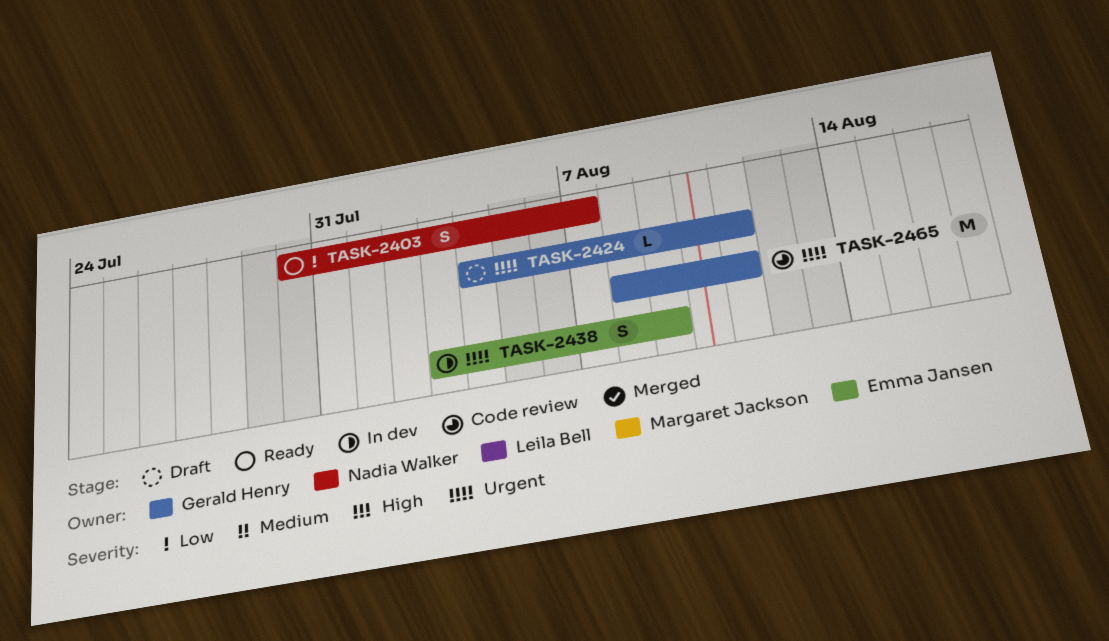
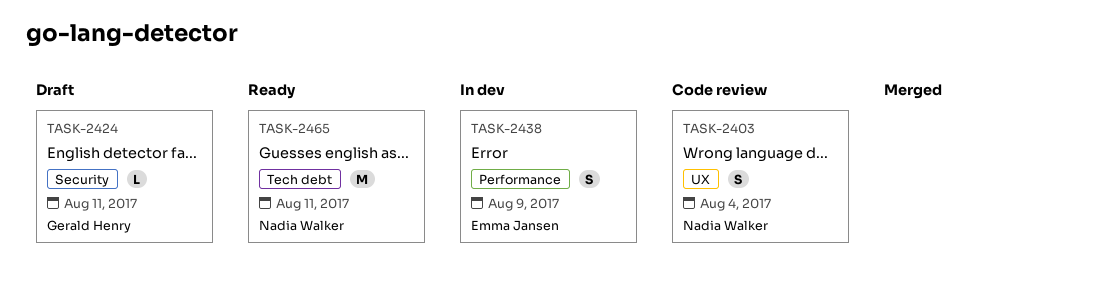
TASK-2403, status: Ready -> Code review
TASK-2403, due: Aug 7 -> Aug 4
TASK-2465, status: Code review -> Ready
TASK-2465, owner: Gerald Henry -> Nadia Walker

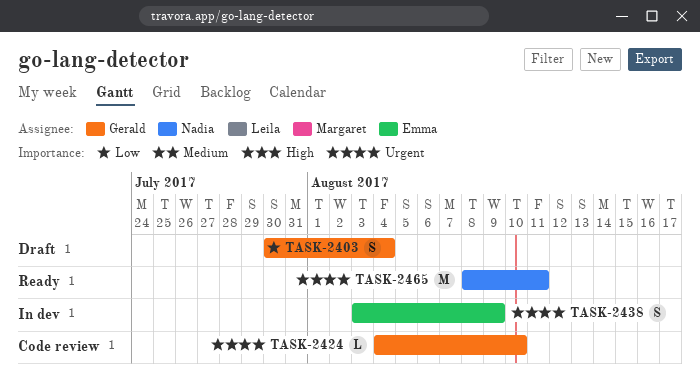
TASK-2403, status: Code review -> Draft
TASK-2403, owner: Nadia Walker -> Gerald Henry
TASK-2424, status: Draft -> Code review
TASK-2424, due: Aug 11 -> Aug 10

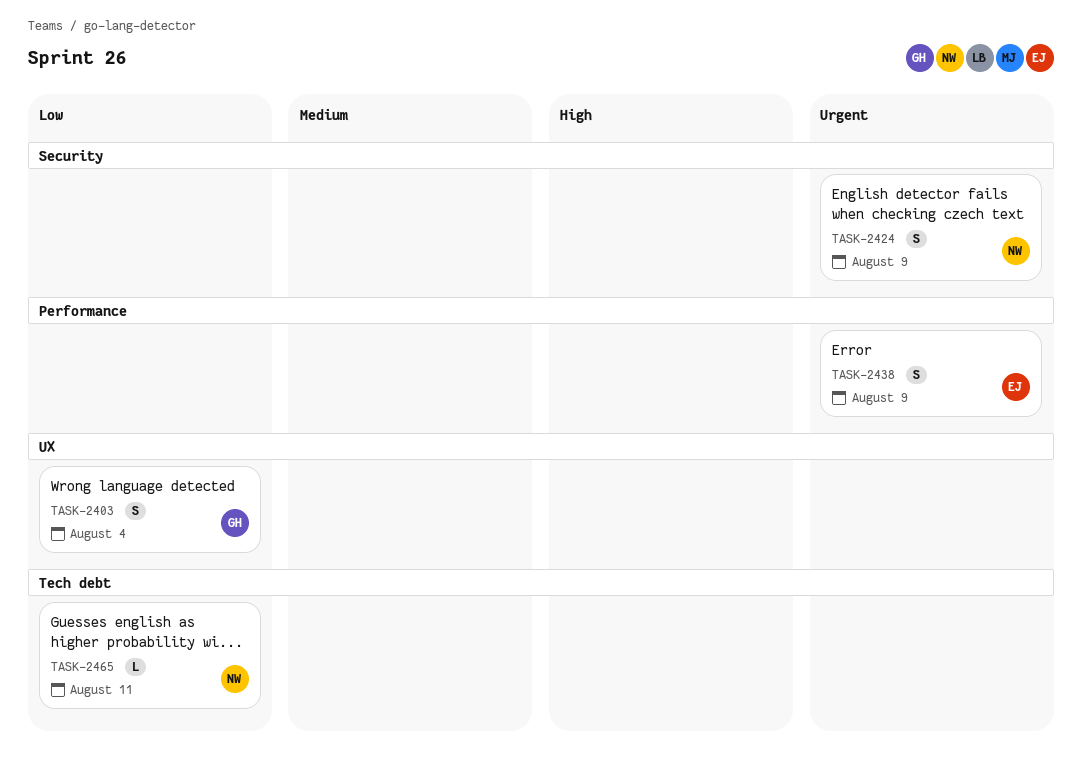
TASK-2424, owner: Gerald -> Nadia
TASK-2424, estimate: L -> S
TASK-2424, due: Aug 10 -> Aug 9
TASK-2465, priority: Urgent -> Low
TASK-2465, estimate: M -> L

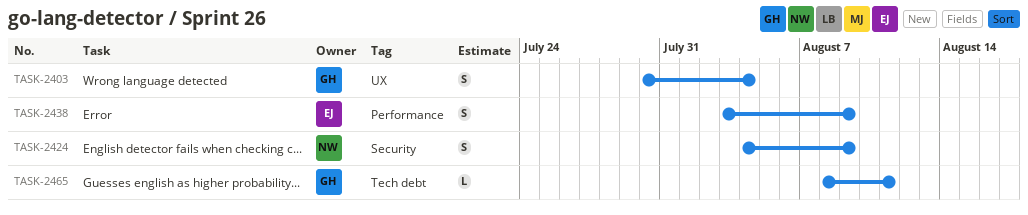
TASK-2465, owner: NW -> GH

